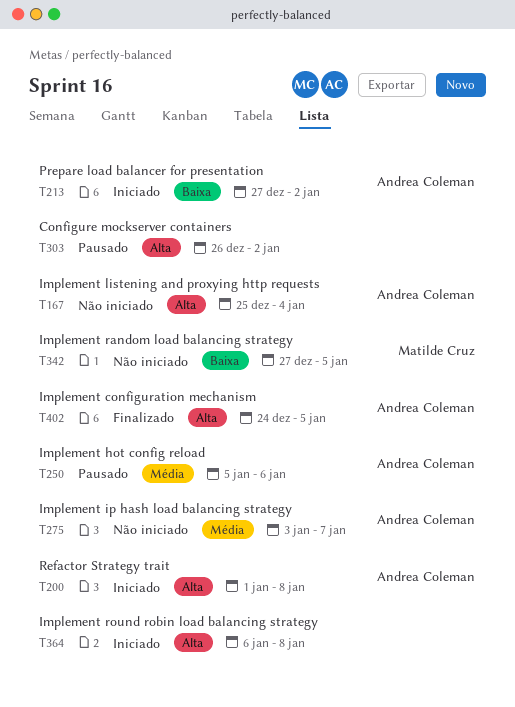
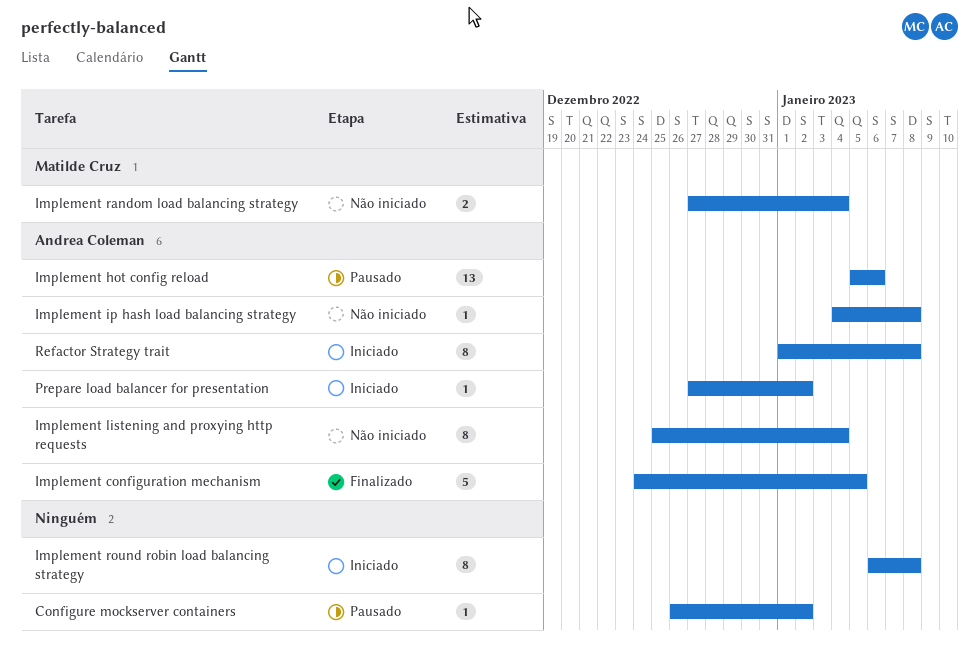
Implement ip hash load balancing strategy, start: Jan 3 -> Jan 4
Implement ip hash load balancing strategy, due: Jan 7 -> Jan 8
Implement random load balancing strategy, due: Jan 5 -> Jan 4

